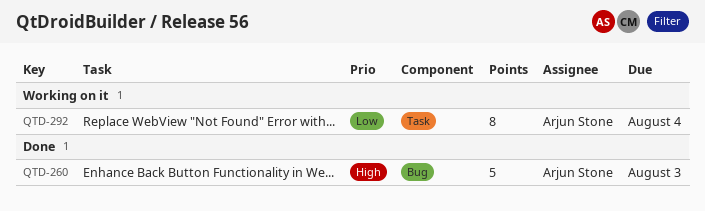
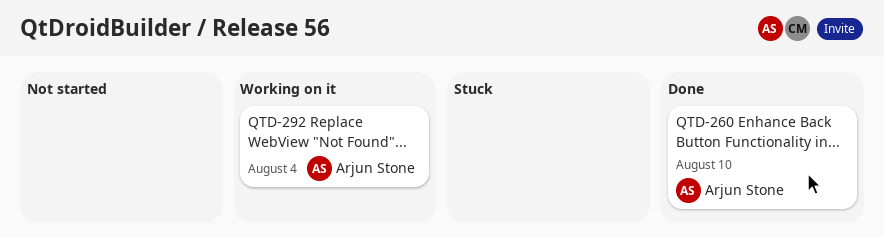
QTD-260, due: Aug 3 -> Aug 10

